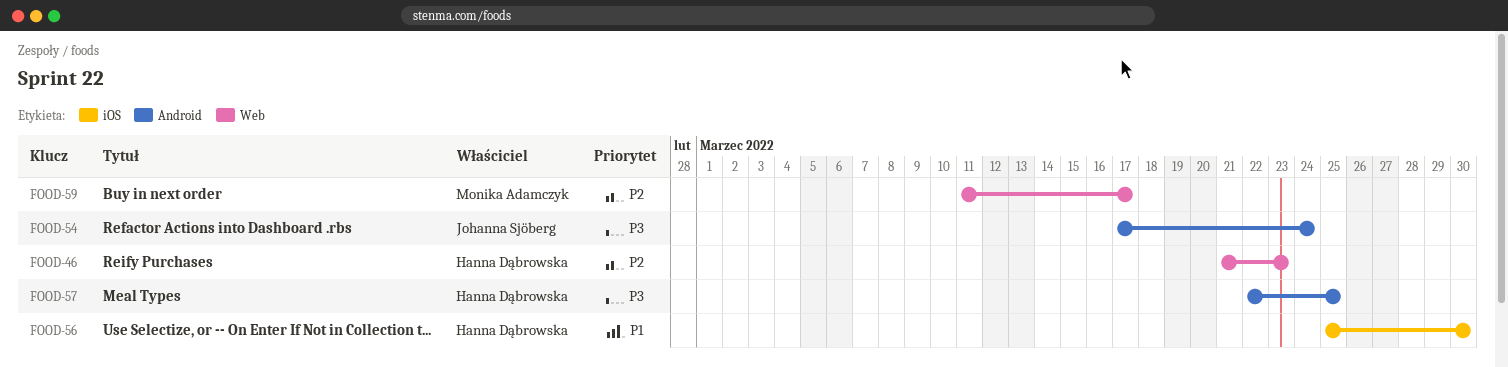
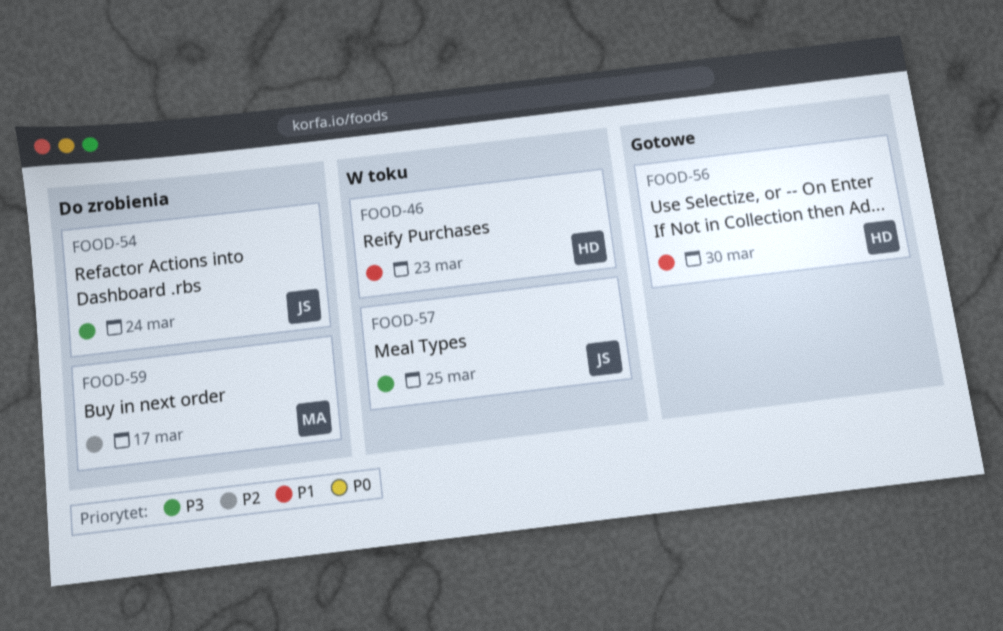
FOOD-46, priority: P2 -> P1
FOOD-57, owner: Hanna Dąbrowska -> Johanna Sjöberg

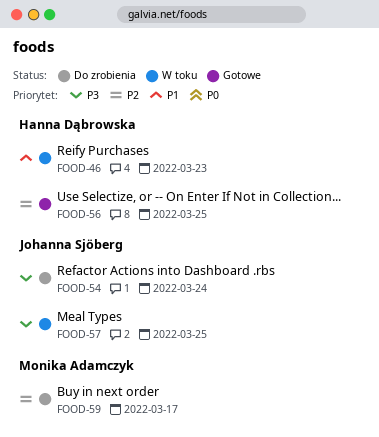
FOOD-56, priority: P1 -> P2
FOOD-56, due: Mar 30 -> Mar 25

